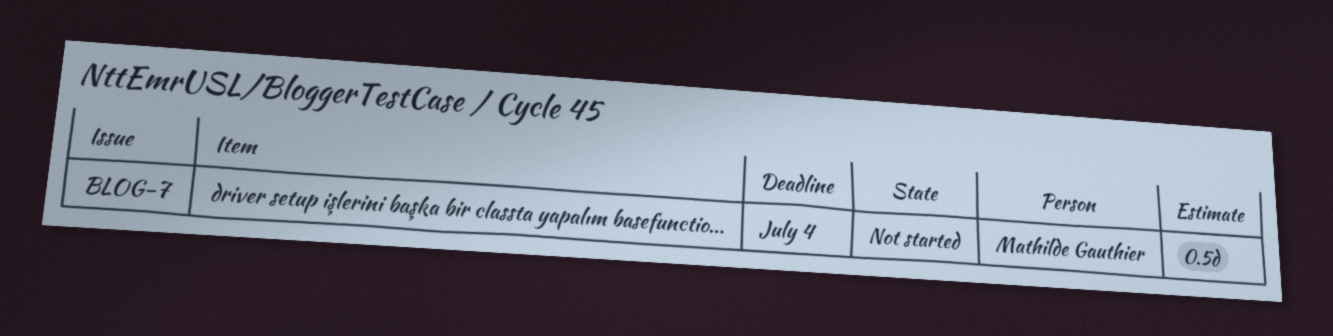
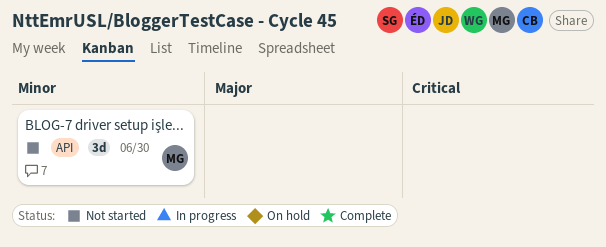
BLOG-7, estimate: 0.5d -> 3d
BLOG-7, due: Jul 4 -> Jun 30

